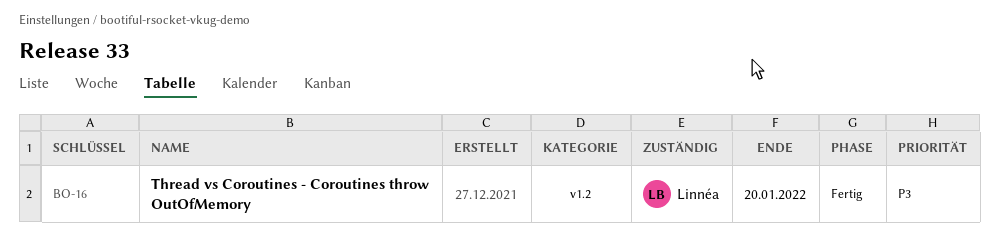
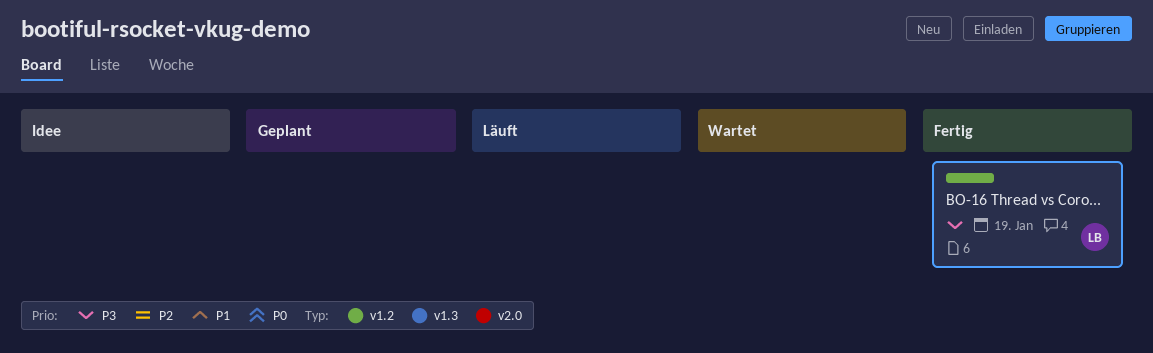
BO-16, due: Jan 20 -> Jan 19

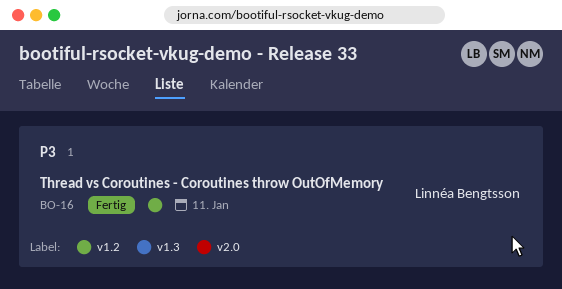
BO-16, due: Jan 19 -> Jan 11

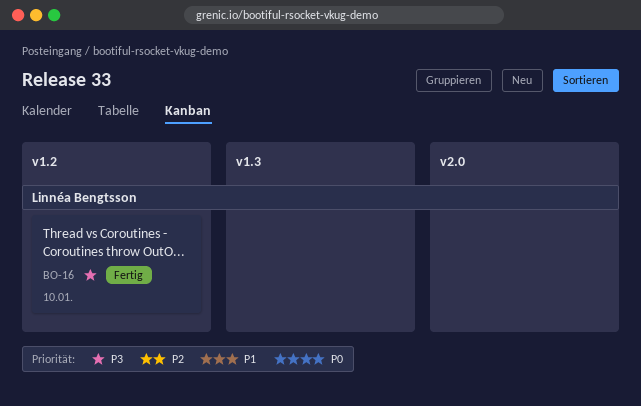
BO-16, due: Jan 11 -> Jan 10

